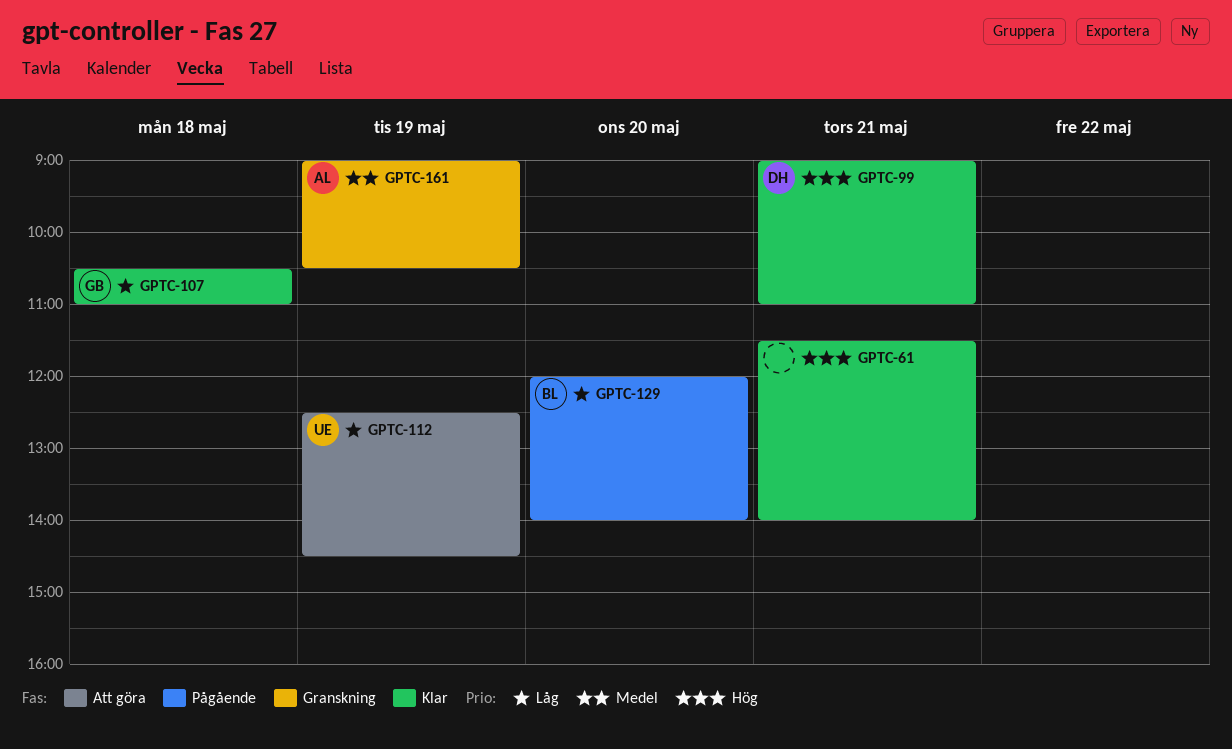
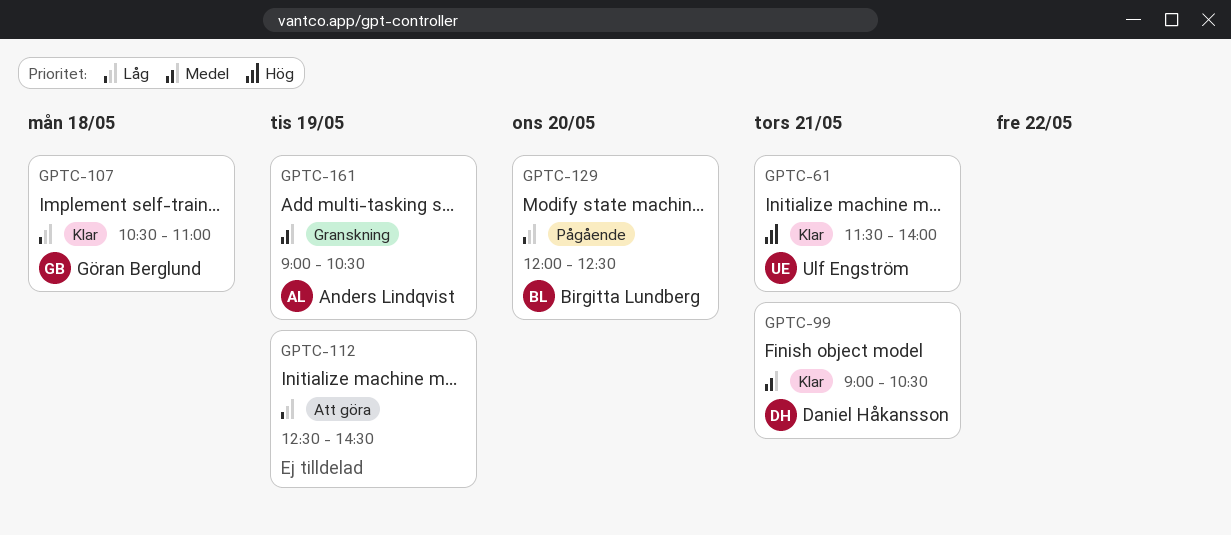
GPTC-61, owner: none -> Ulf Engström
GPTC-99, priority: Hög -> Medel
GPTC-99, ends: 11:00 -> 10:30
GPTC-112, owner: Ulf Engström -> none
GPTC-129, ends: 14:00 -> 12:30

